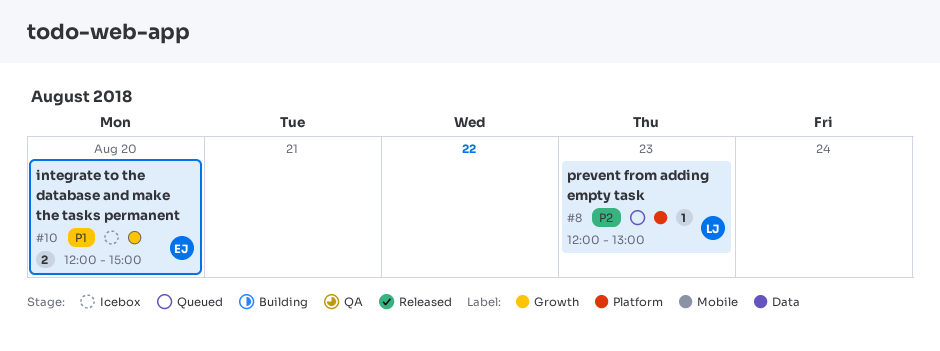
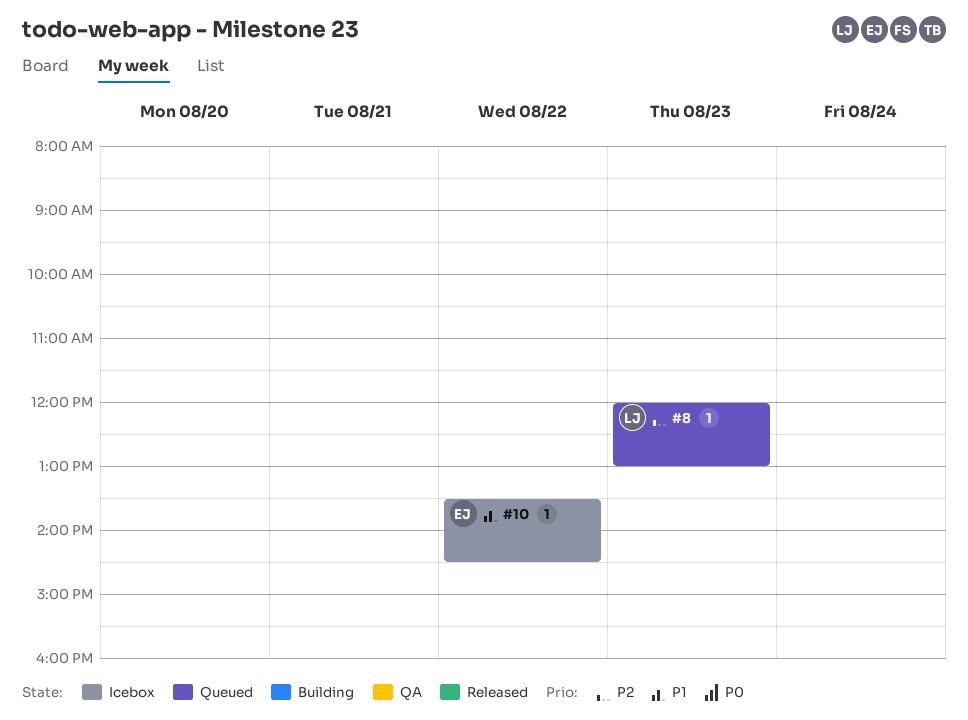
#10, estimate: 2 -> 1
#10, day: Aug 20 -> Aug 22
#10, begins: 12:00 -> 13:30
#10, ends: 15:00 -> 14:30

